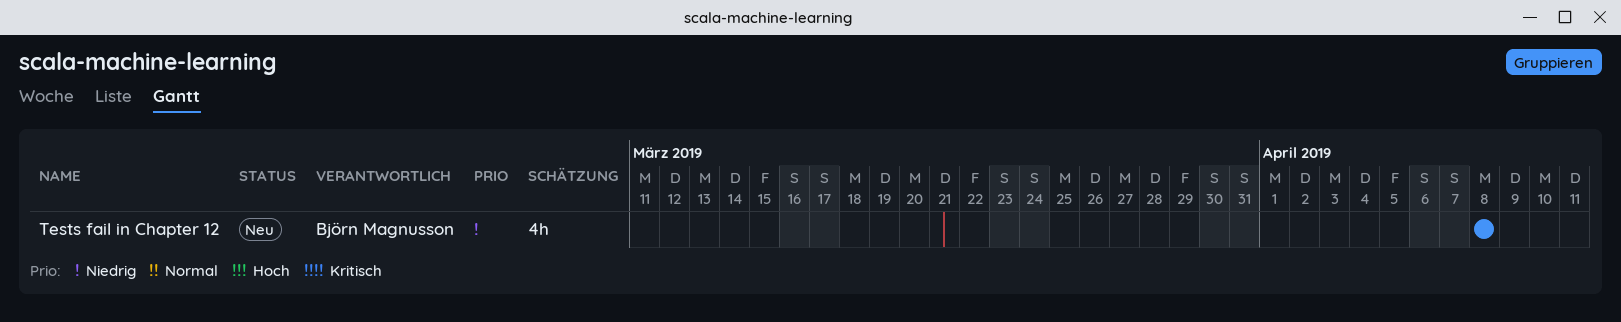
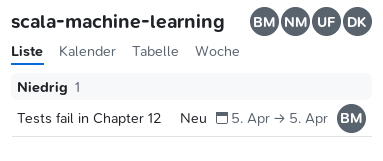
Tests fail in Chapter 12, start: Apr 8 -> Apr 5
Tests fail in Chapter 12, due: Apr 8 -> Apr 5

